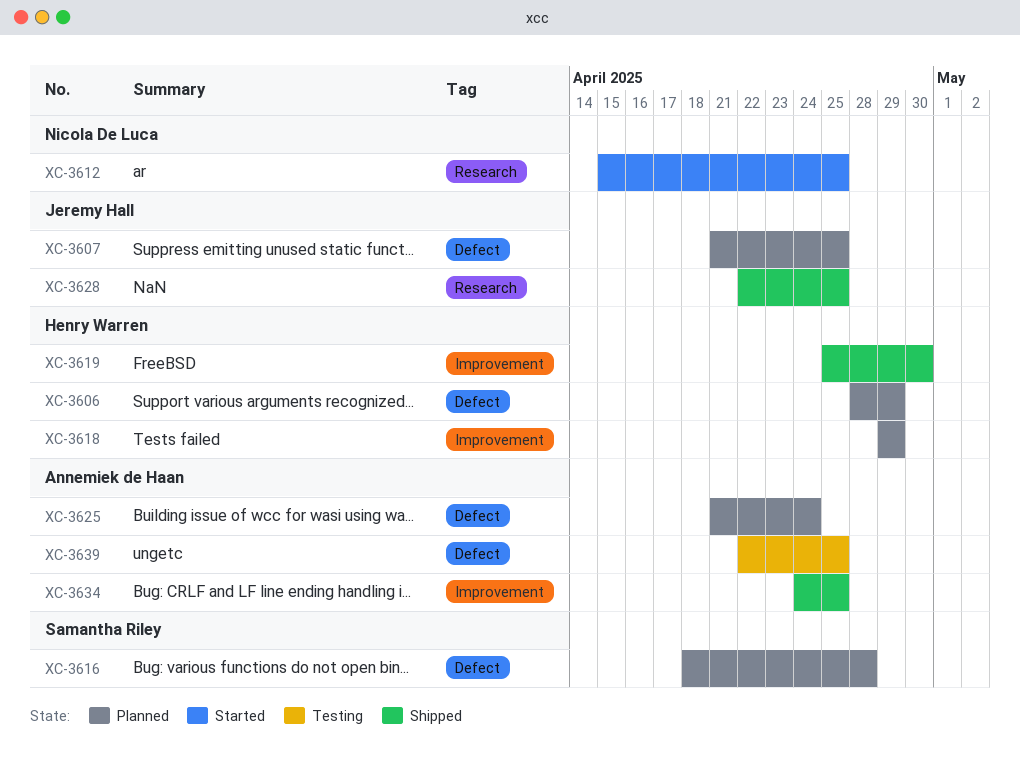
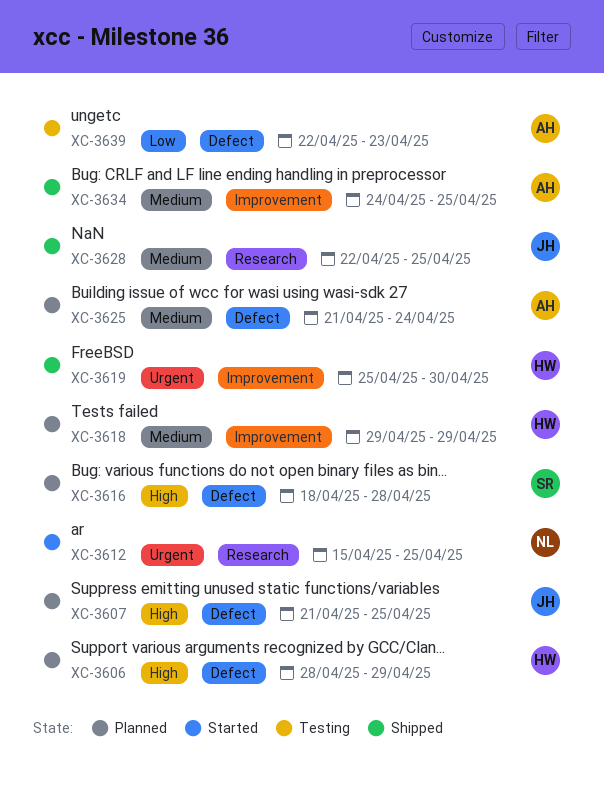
XC-3639, due: Apr 25 -> Apr 23

